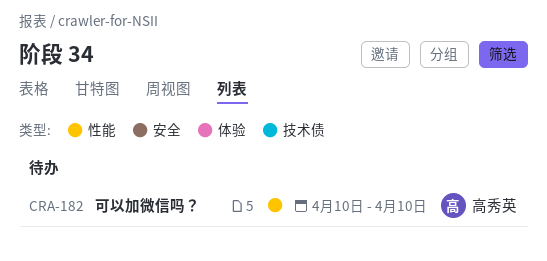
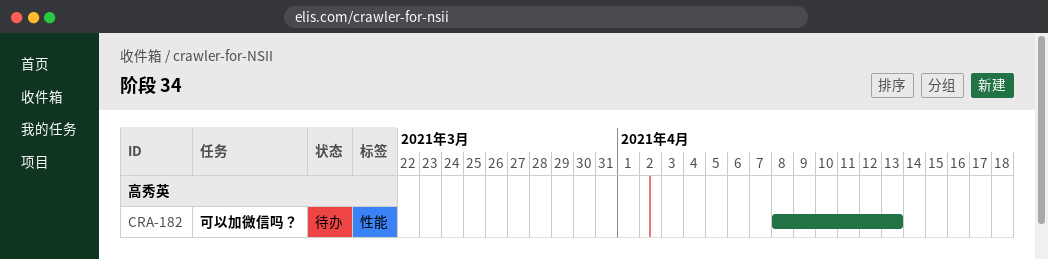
CRA-182, start: Apr 10 -> Apr 8
CRA-182, due: Apr 10 -> Apr 13

